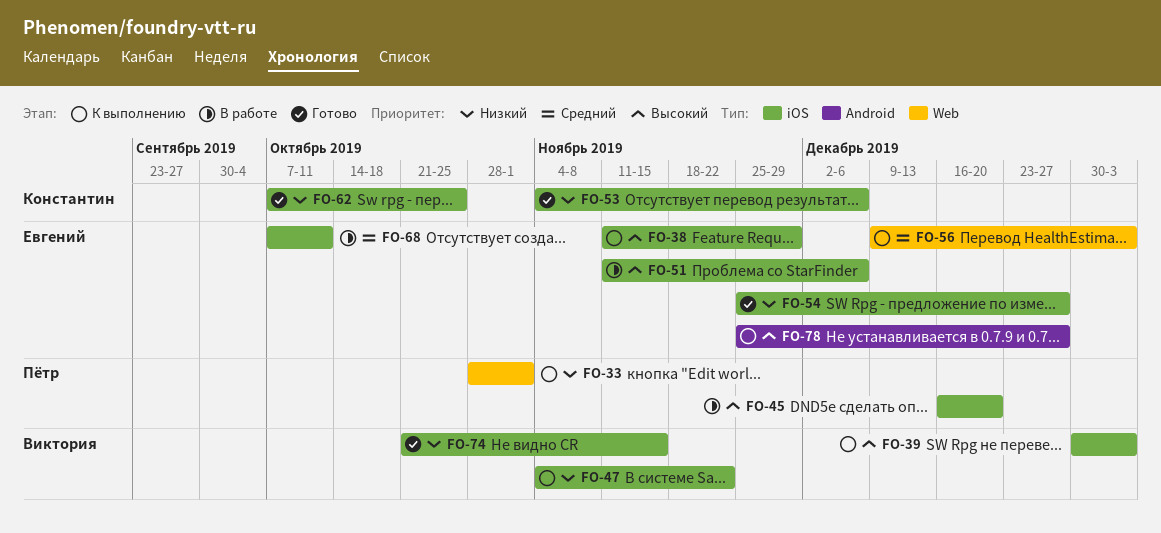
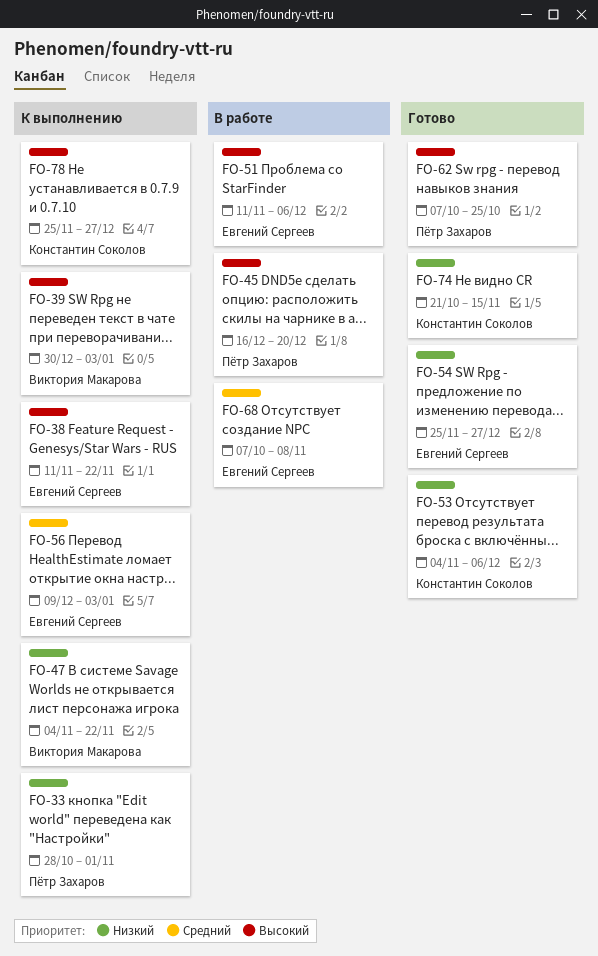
FO-38, due: Nov 29 -> Nov 22
FO-62, owner: Константин Соколов -> Пётр Захаров
FO-62, priority: Низкий -> Высокий
FO-68, due: Oct 11 -> Nov 8
FO-74, owner: Виктория Макарова -> Константин Соколов
FO-78, owner: Евгений Сергеев -> Константин Соколов

